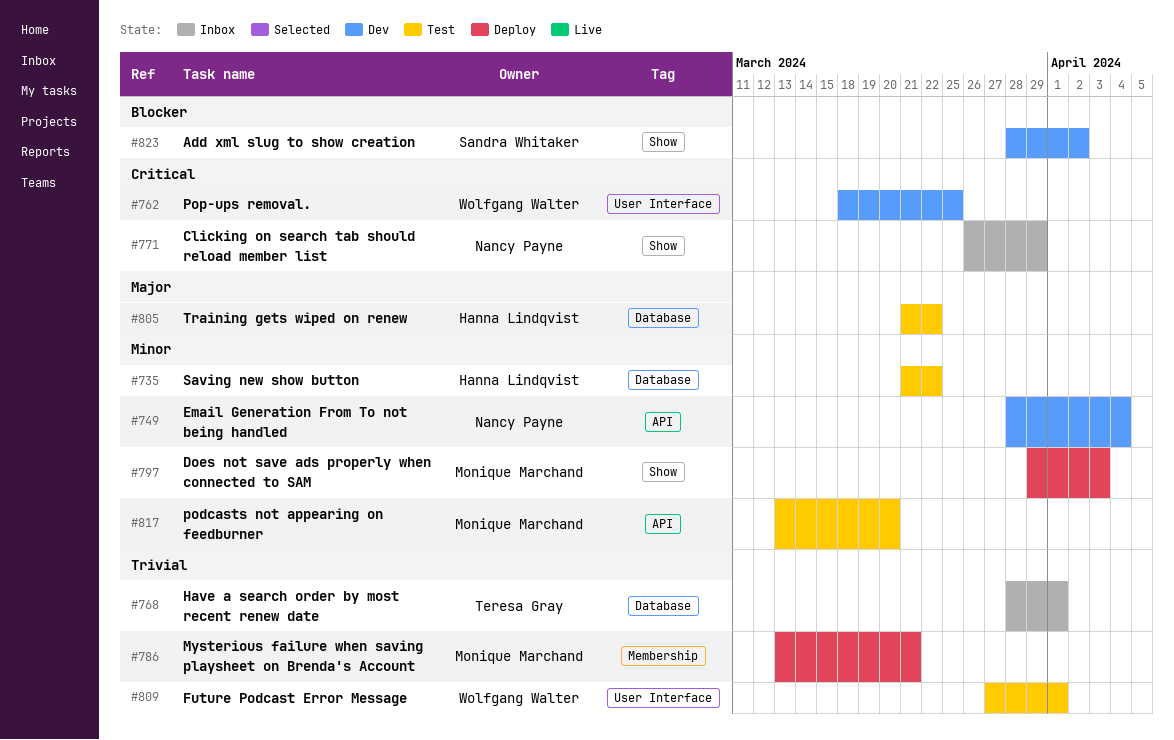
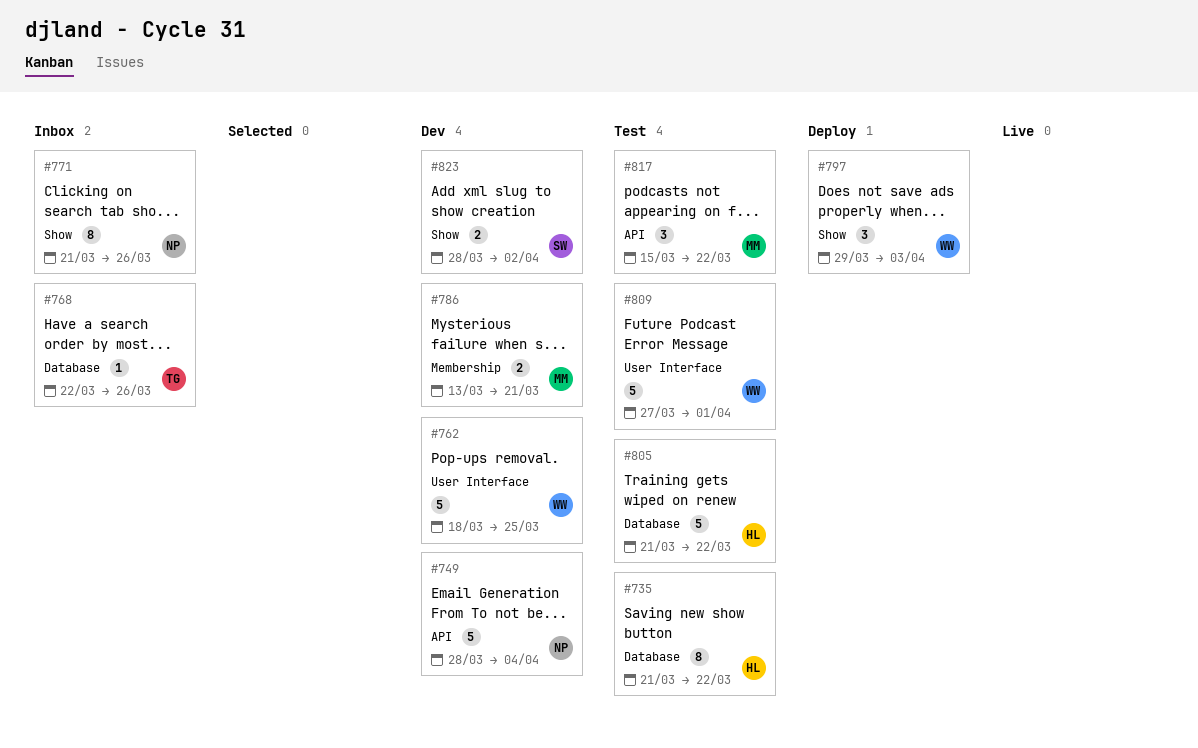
#768, start: Mar 28 -> Mar 22
#768, due: Apr 1 -> Mar 26
#771, start: Mar 26 -> Mar 21
#771, due: Mar 29 -> Mar 26
#786, status: Deploy -> Dev
#797, owner: Monique Marchand -> Wolfgang Walter
#817, start: Mar 13 -> Mar 15
#817, due: Mar 20 -> Mar 22

